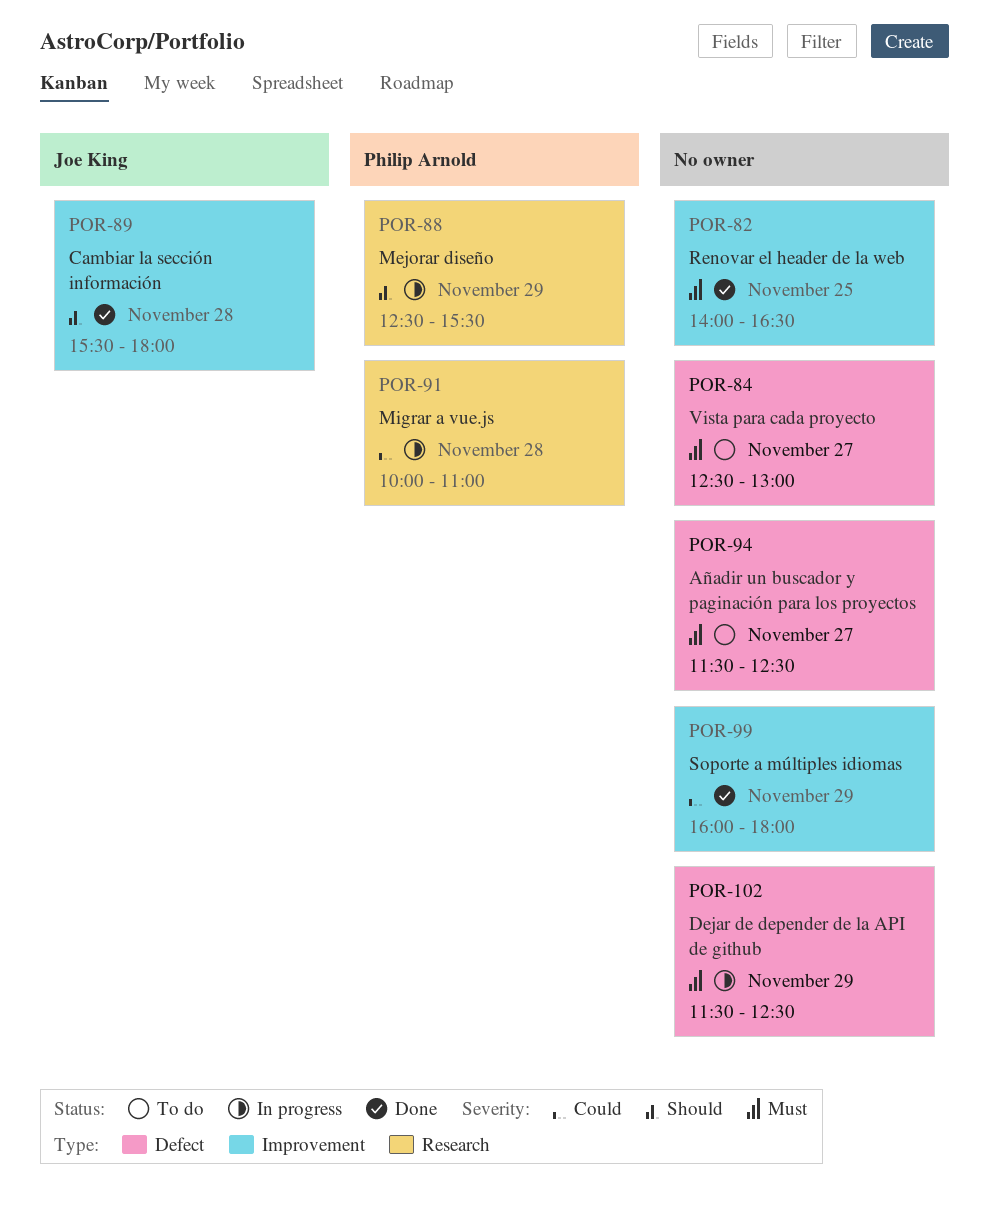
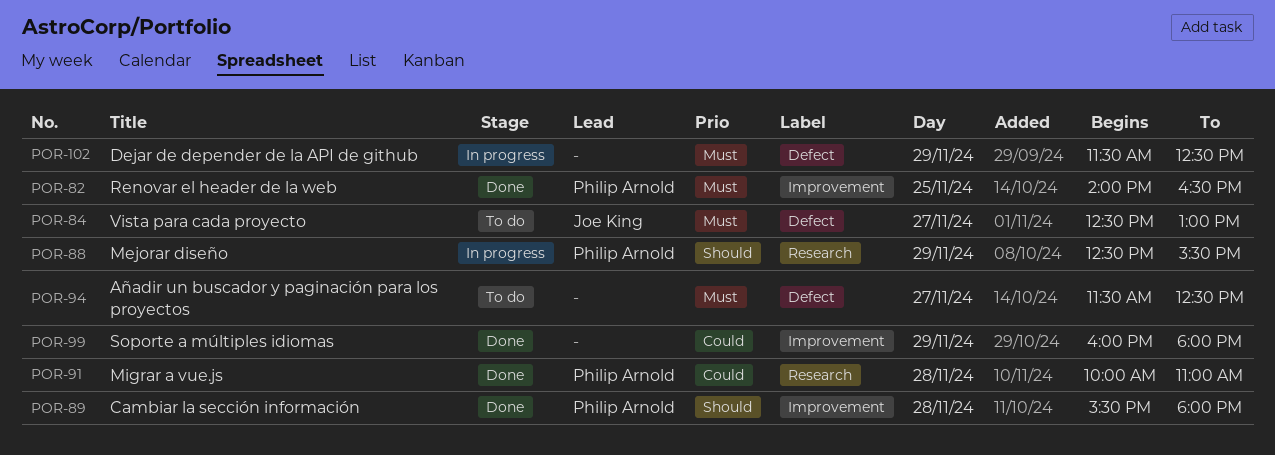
POR-82, owner: none -> Philip Arnold
POR-84, owner: none -> Joe King
POR-89, owner: Joe King -> Philip Arnold
POR-91, status: In progress -> Done

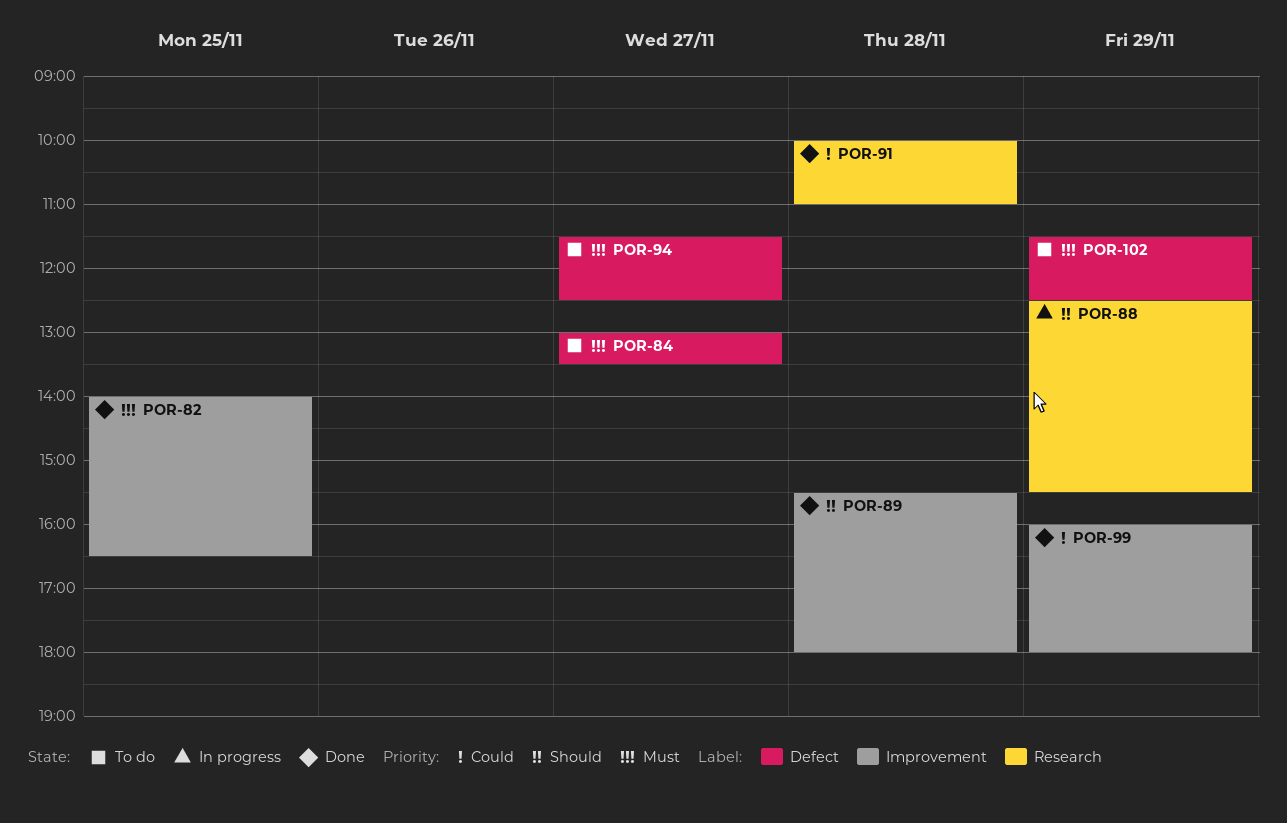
POR-84, begins: 12:30 -> 13:00
POR-84, ends: 13:00 -> 13:30
POR-102, status: In progress -> To do

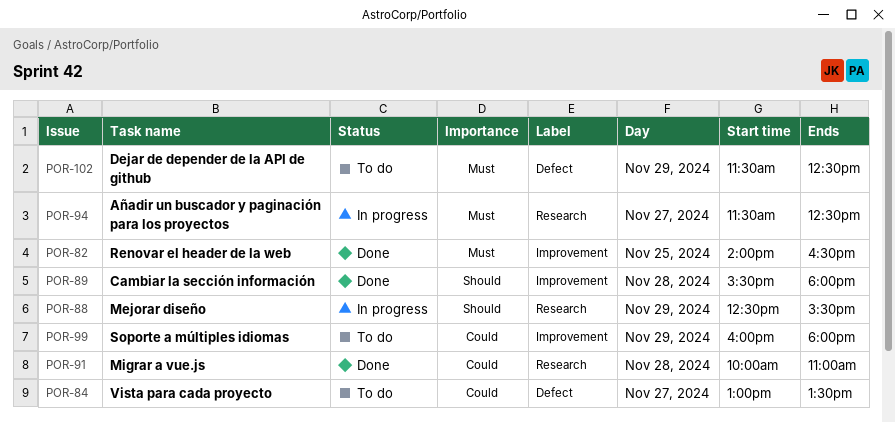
POR-84, priority: Must -> Could
POR-94, status: To do -> In progress
POR-94, label: Defect -> Research
POR-99, status: Done -> To do

